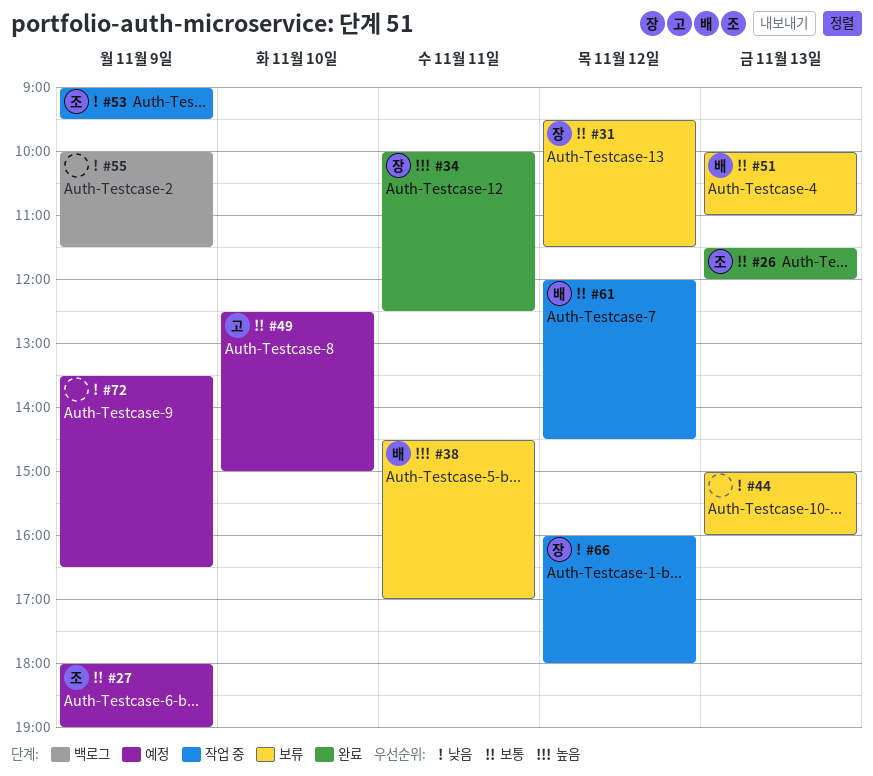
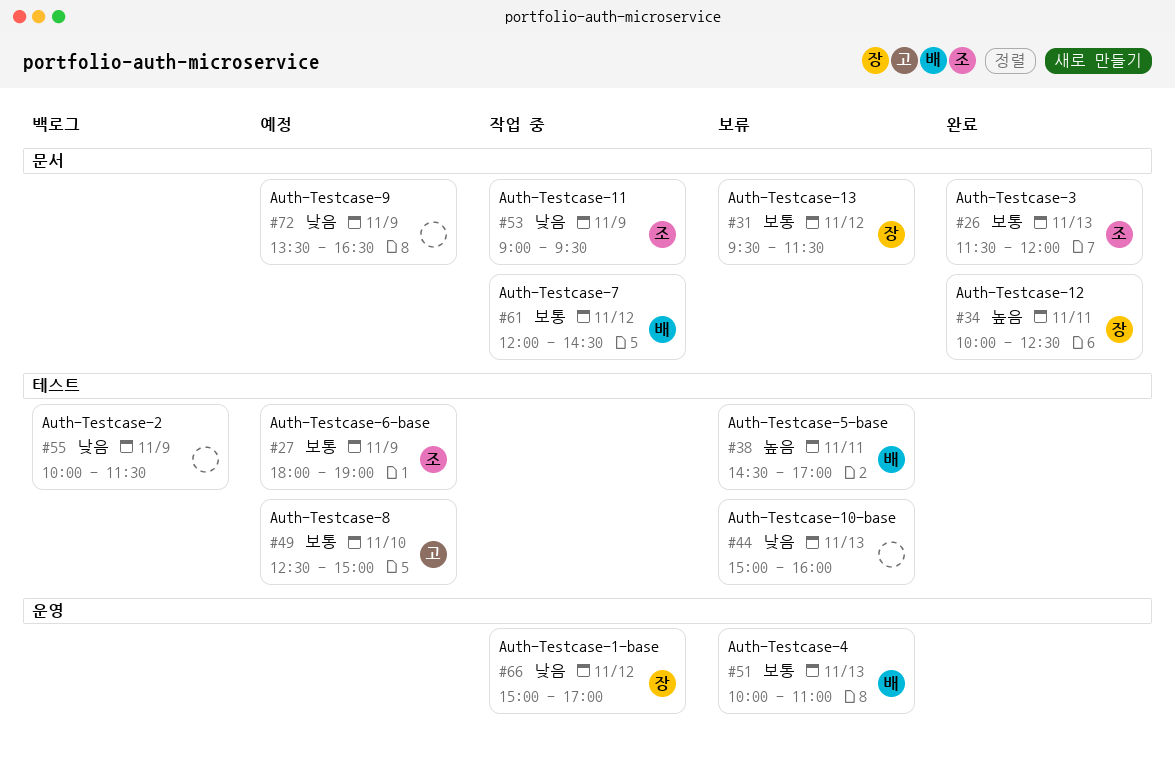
#66, begins: 16:00 -> 15:00
#66, ends: 18:00 -> 17:00

